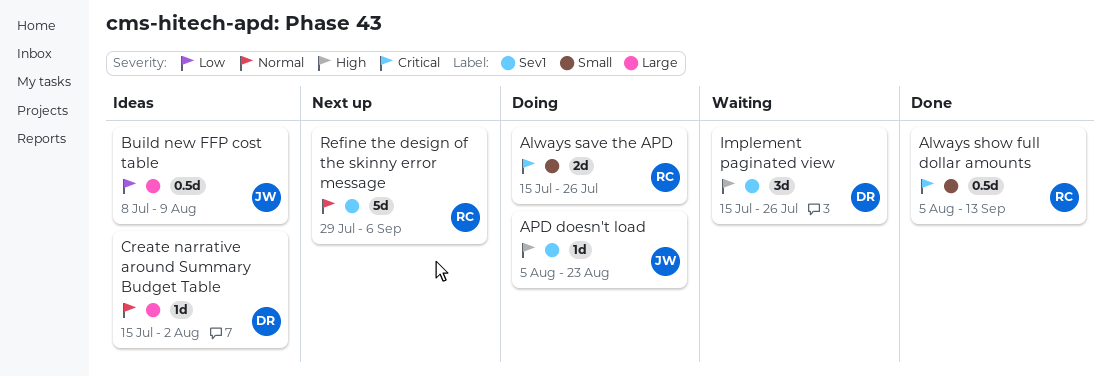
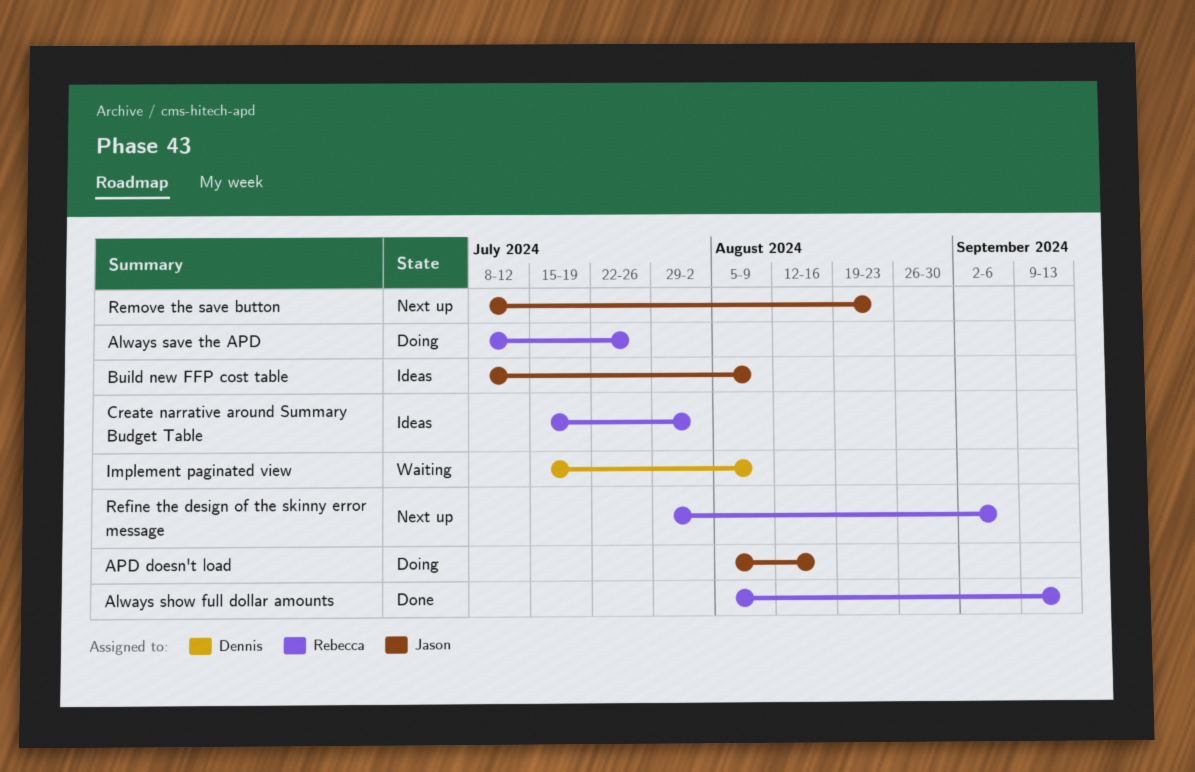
Always save the APD, start: Jul 15 -> Jul 8
APD doesn't load, due: Aug 23 -> Aug 16
Create narrative around Summary Budget Table, owner: Dennis -> Rebecca
Implement paginated view, due: Jul 26 -> Aug 9
Remove the save button: none -> present

